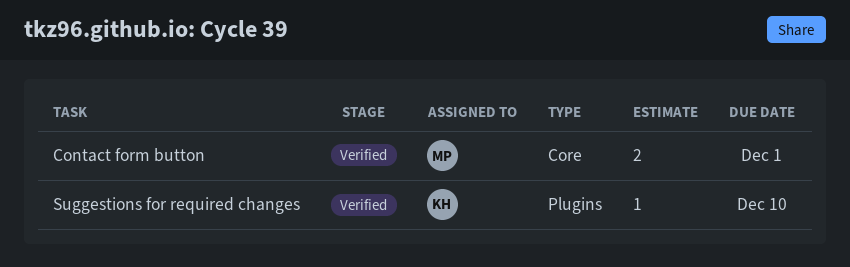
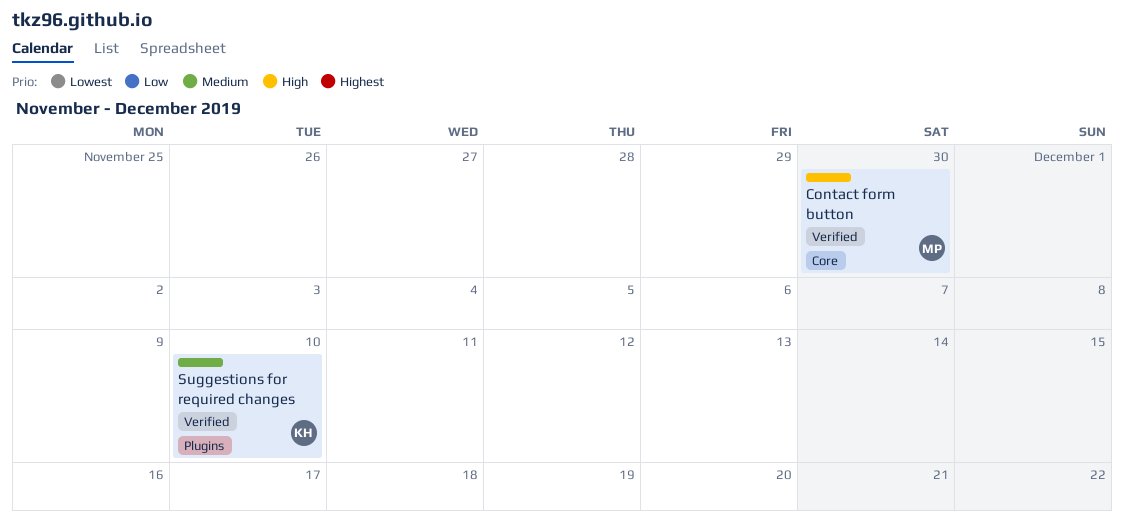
Contact form button, due: Dec 1 -> Nov 30

